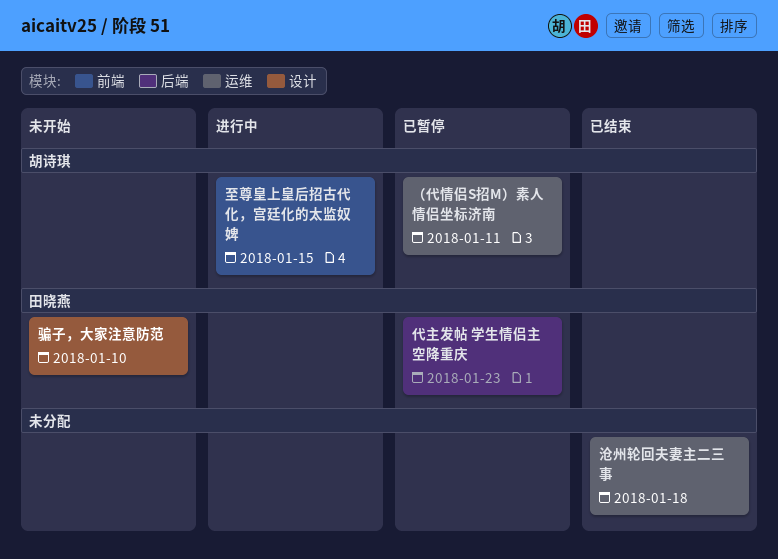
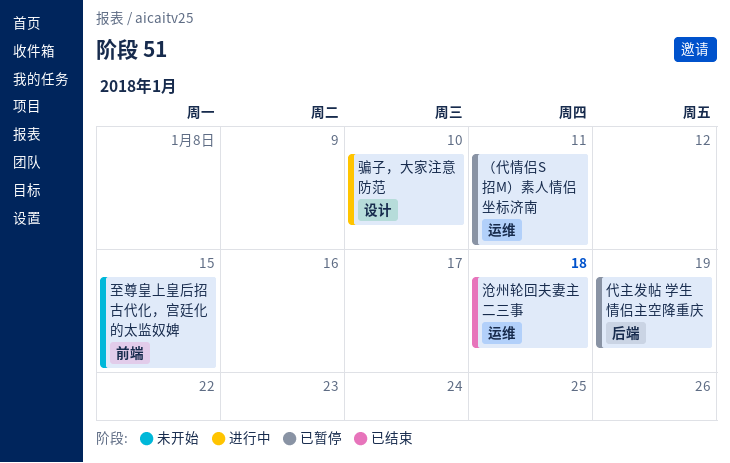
代主发帖 学生情侣主空降重庆, due: Jan 23 -> Jan 19
至尊皇上皇后招古代化，宫廷化的太监奴婢, status: 进行中 -> 未开始
骗子，大家注意防范, status: 未开始 -> 进行中

